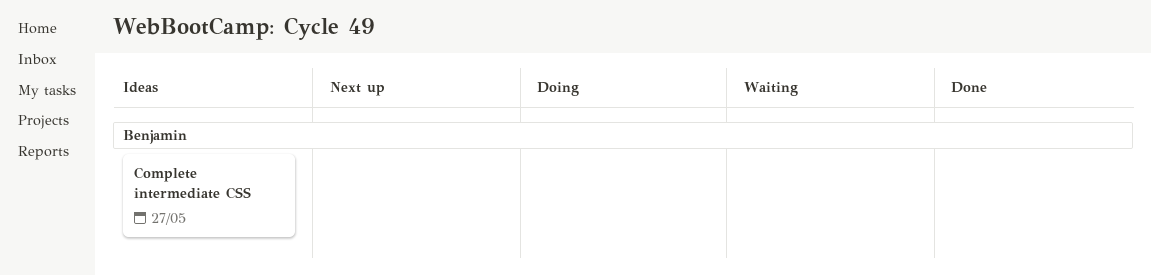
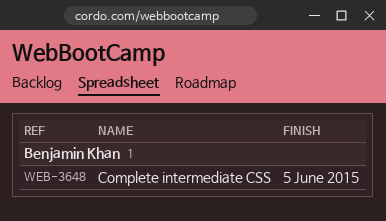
Complete intermediate CSS, due: May 27 -> Jun 5

